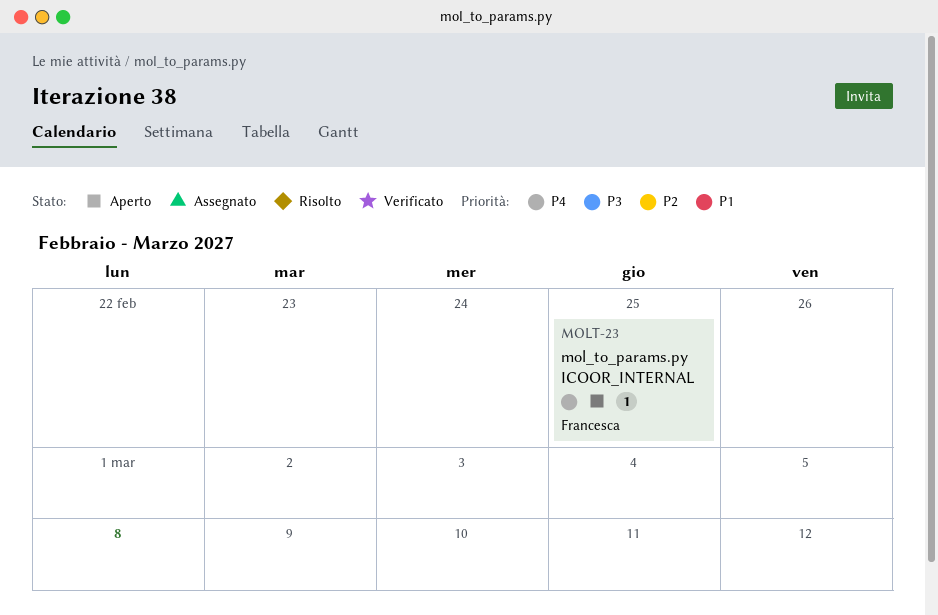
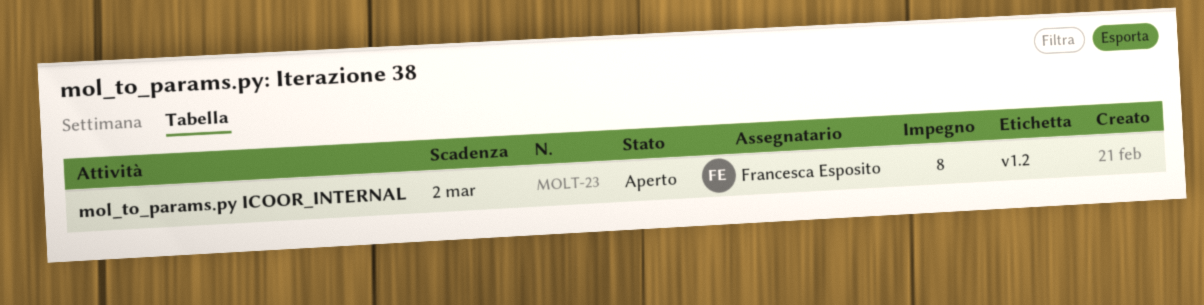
MOLT-23, estimate: 1 -> 8
MOLT-23, due: Feb 25 -> Mar 2

